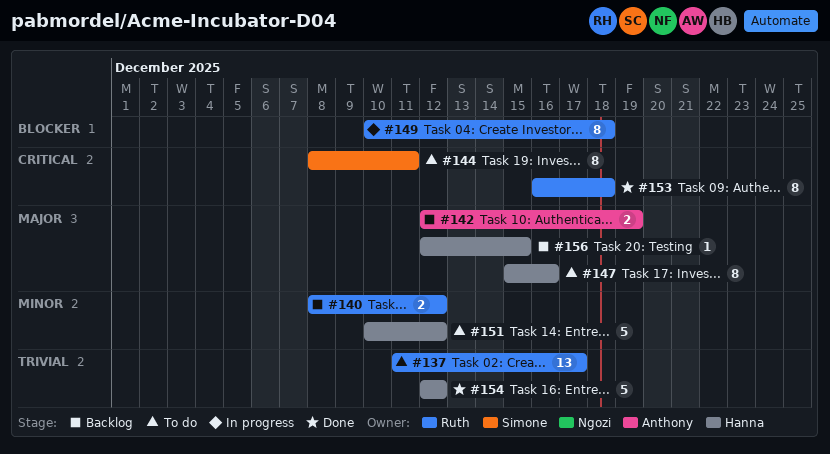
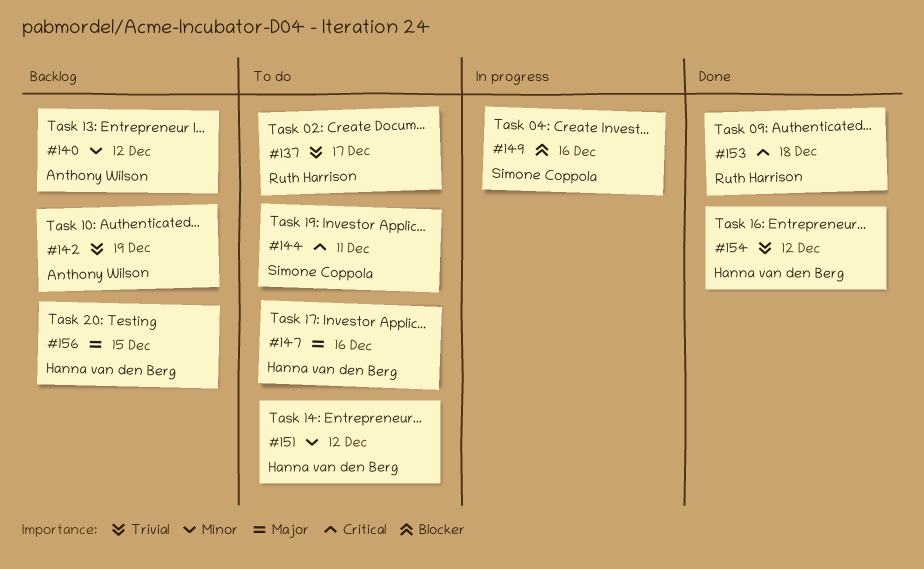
#140, owner: Ruth Harrison -> Anthony Wilson
#142, priority: Major -> Trivial
#149, owner: Ruth Harrison -> Simone Coppola
#149, due: Dec 18 -> Dec 16

